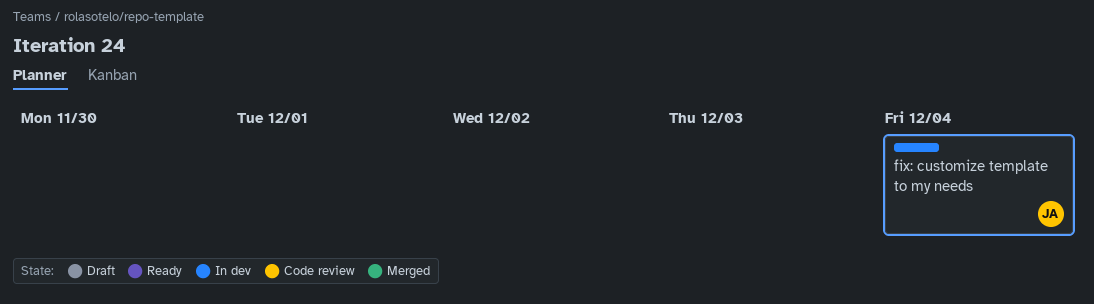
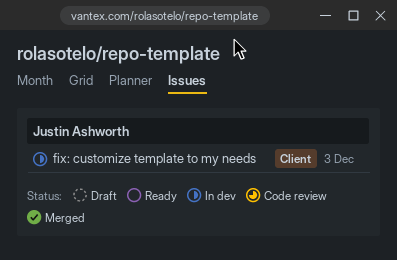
fix: customize template to my needs, due: Dec 4 -> Dec 3

